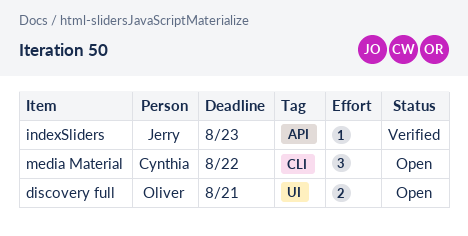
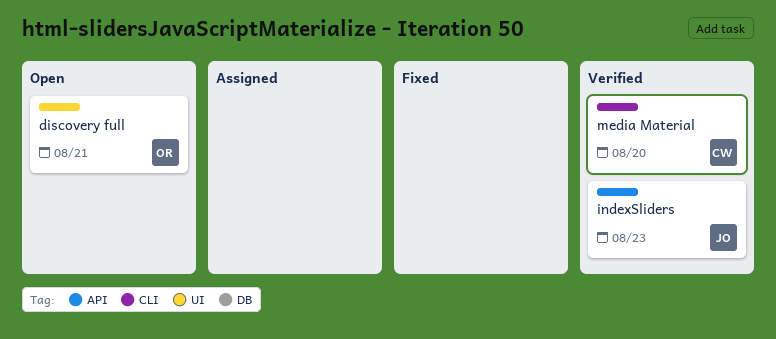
media Material, status: Open -> Verified
media Material, due: Aug 22 -> Aug 20

